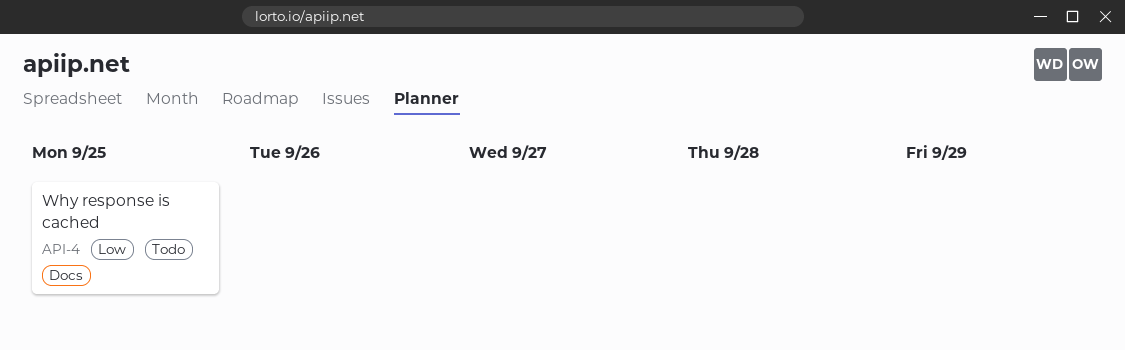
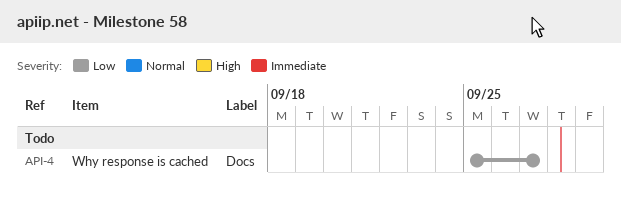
API-4, due: Sep 25 -> Sep 27

